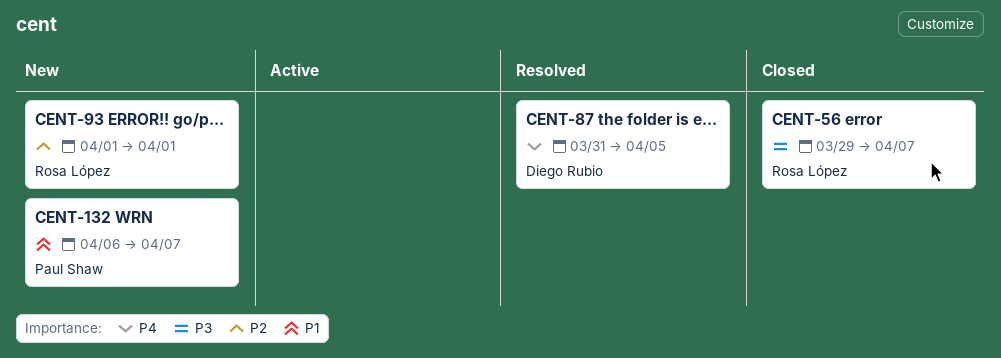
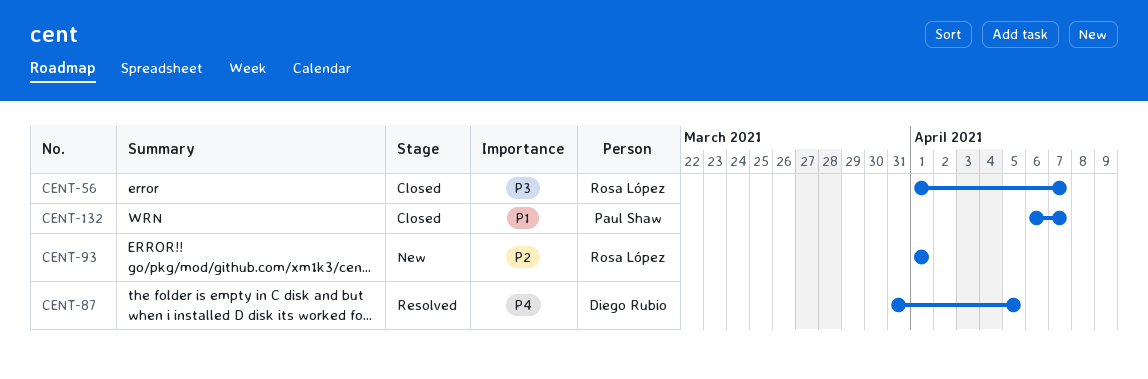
CENT-56, start: Mar 29 -> Apr 1
CENT-132, status: New -> Closed

